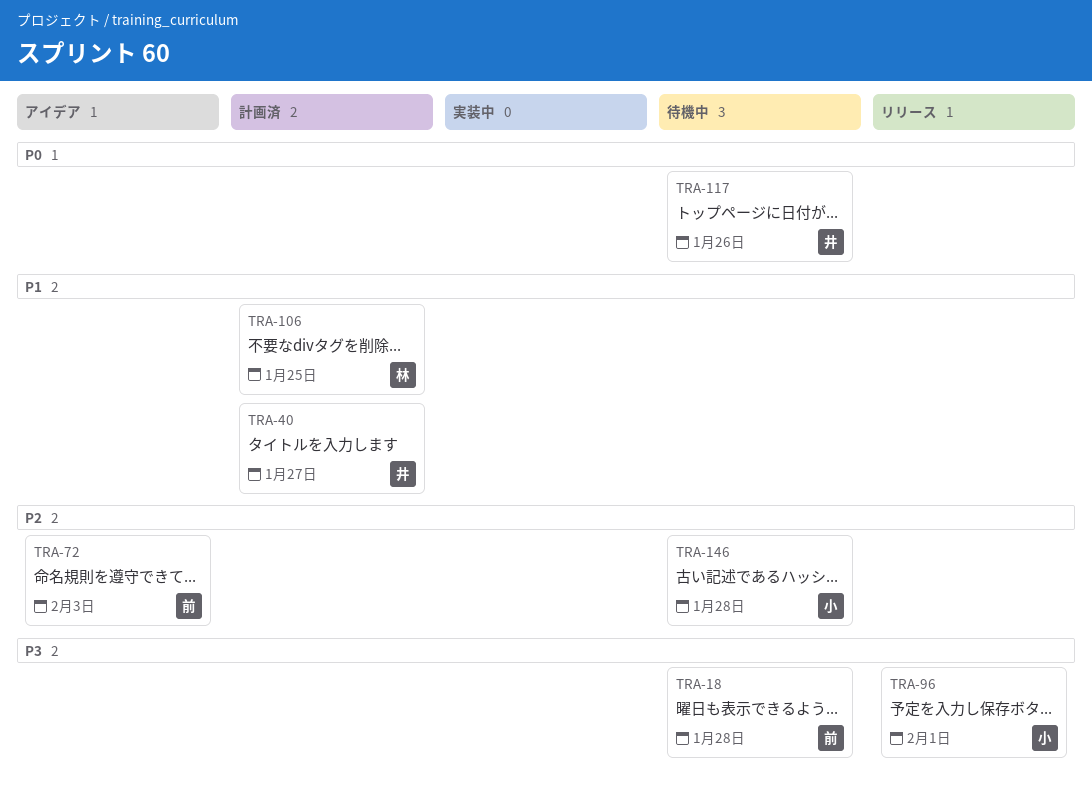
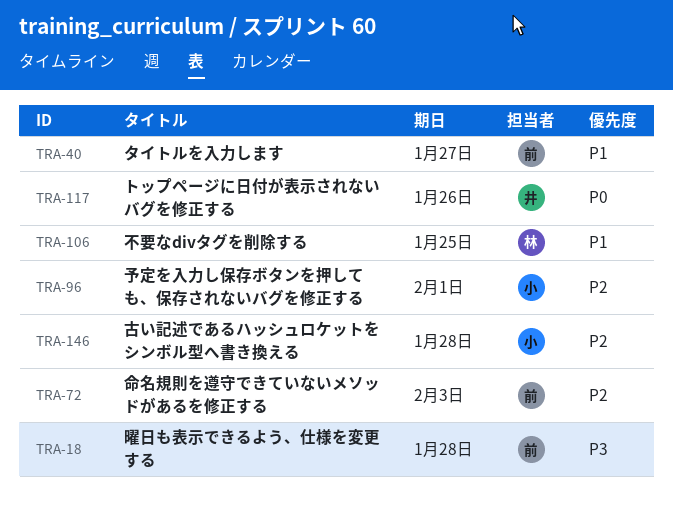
TRA-40, owner: 井 -> 前
TRA-96, priority: P3 -> P2

